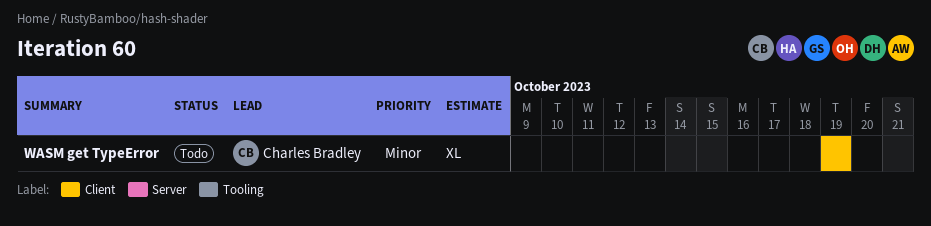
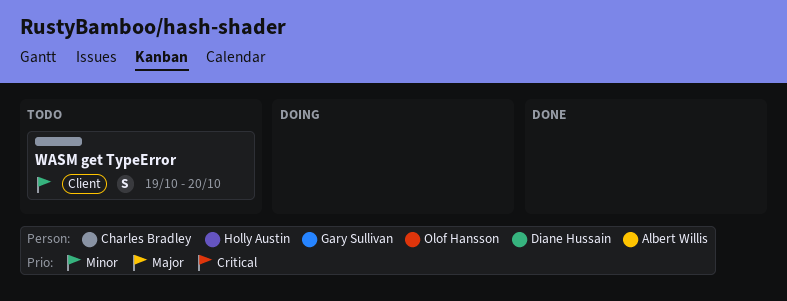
WASM get TypeError, estimate: XL -> S
WASM get TypeError, due: Oct 19 -> Oct 20

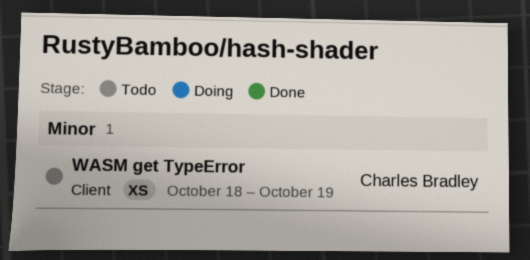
WASM get TypeError, estimate: S -> XS
WASM get TypeError, start: Oct 19 -> Oct 18
WASM get TypeError, due: Oct 20 -> Oct 19

